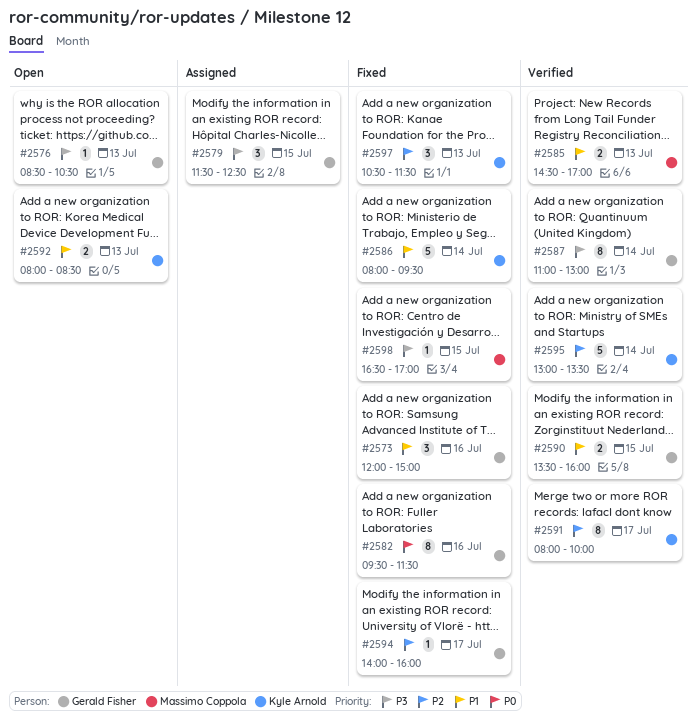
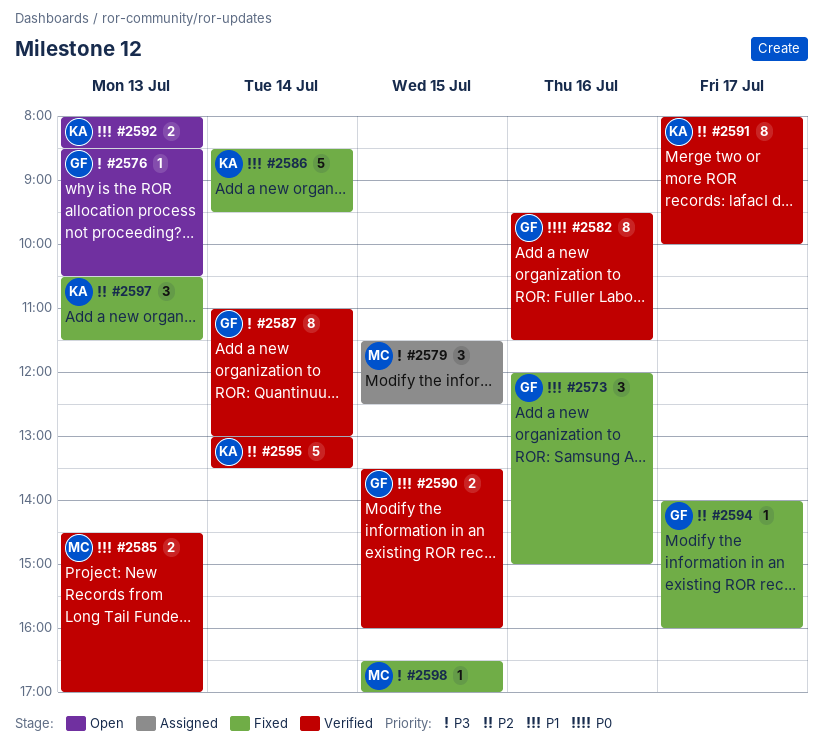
#2579, owner: Gerald Fisher -> Massimo Coppola
#2582, status: Fixed -> Verified
#2586, begins: 08:00 -> 08:30

